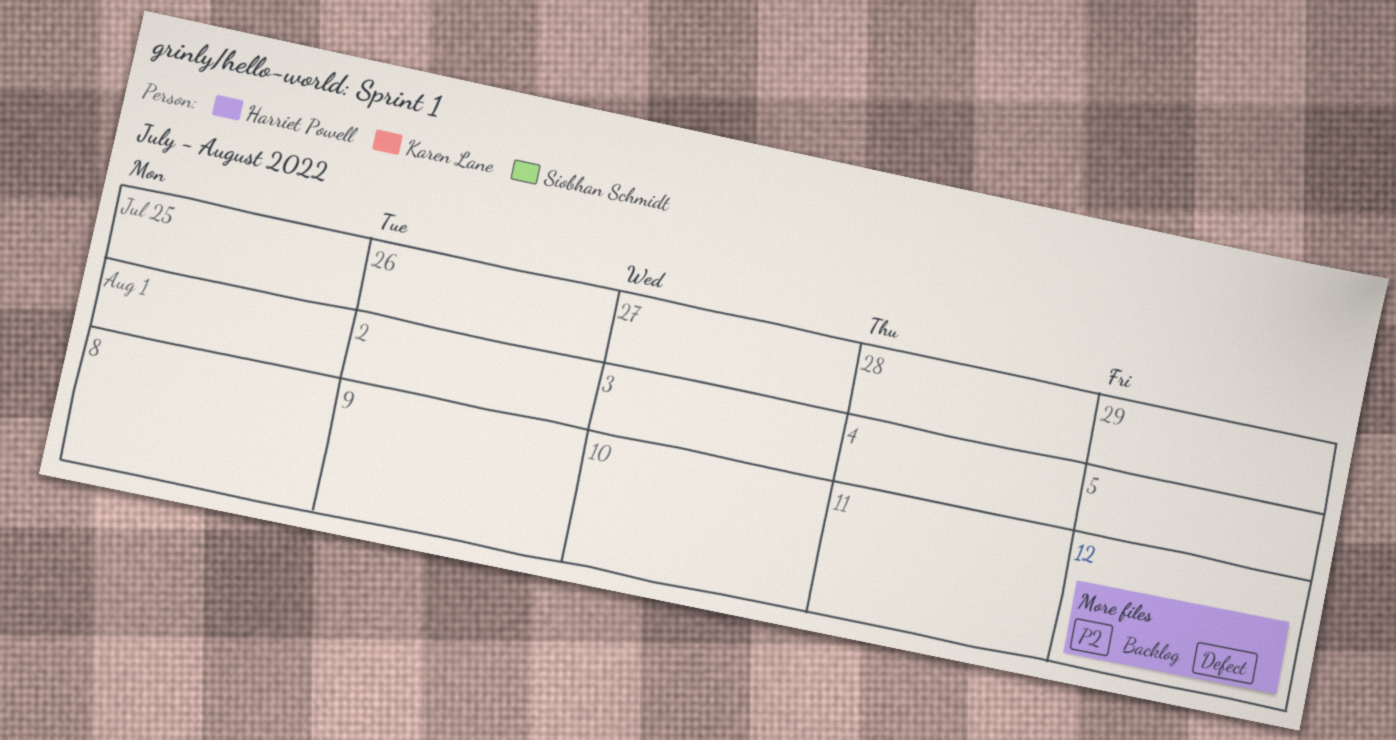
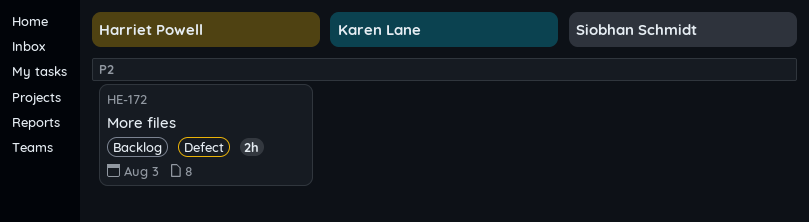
More files, due: Aug 12 -> Aug 3

